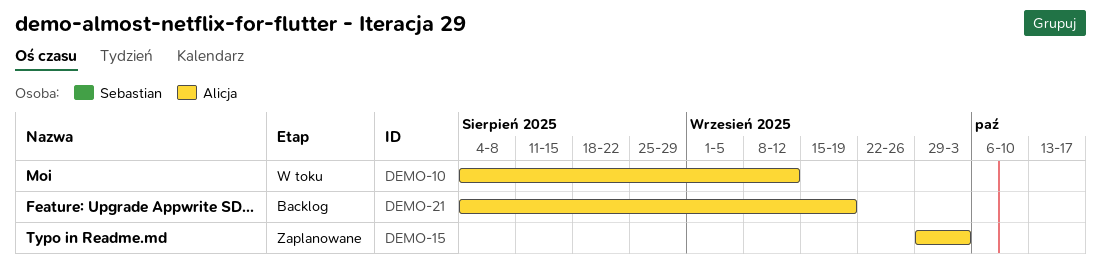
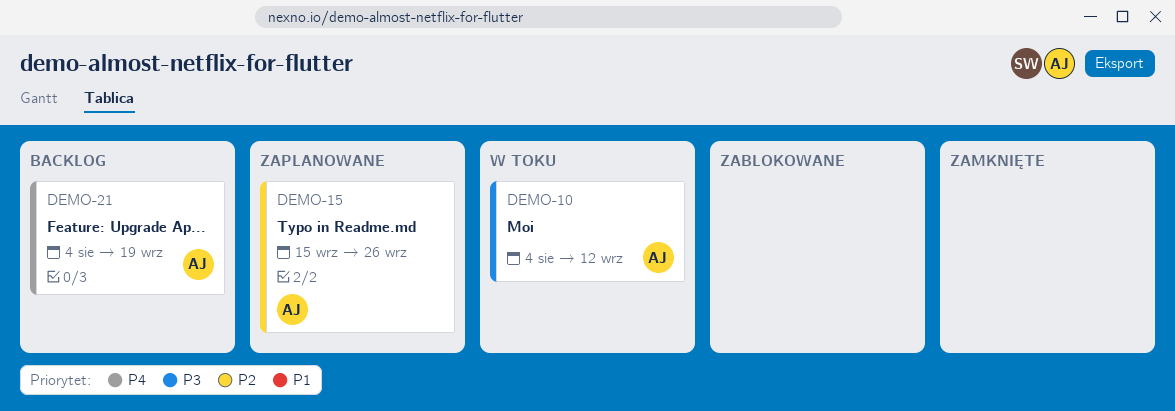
DEMO-15, start: Sep 29 -> Sep 15
DEMO-15, due: Oct 3 -> Sep 26

